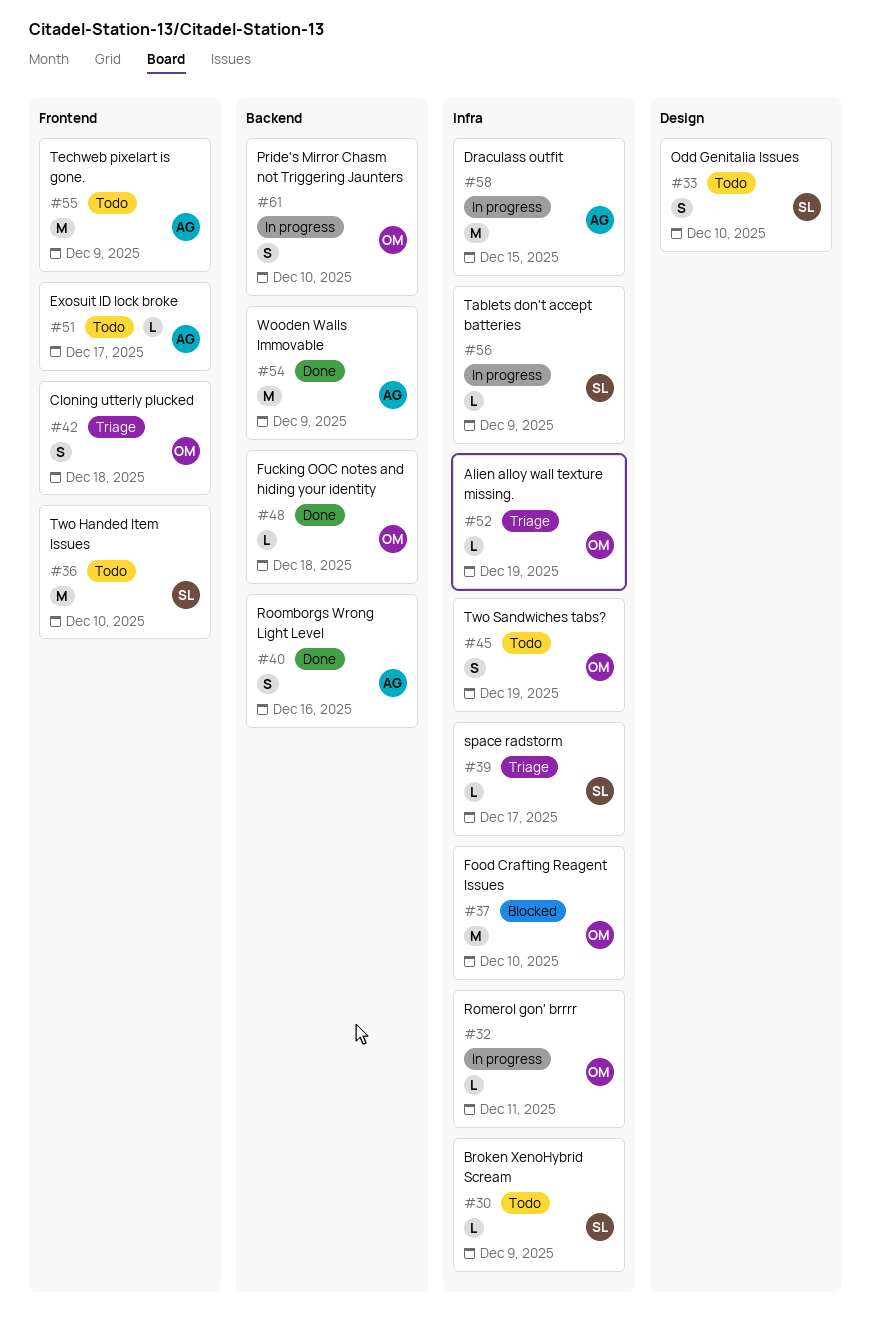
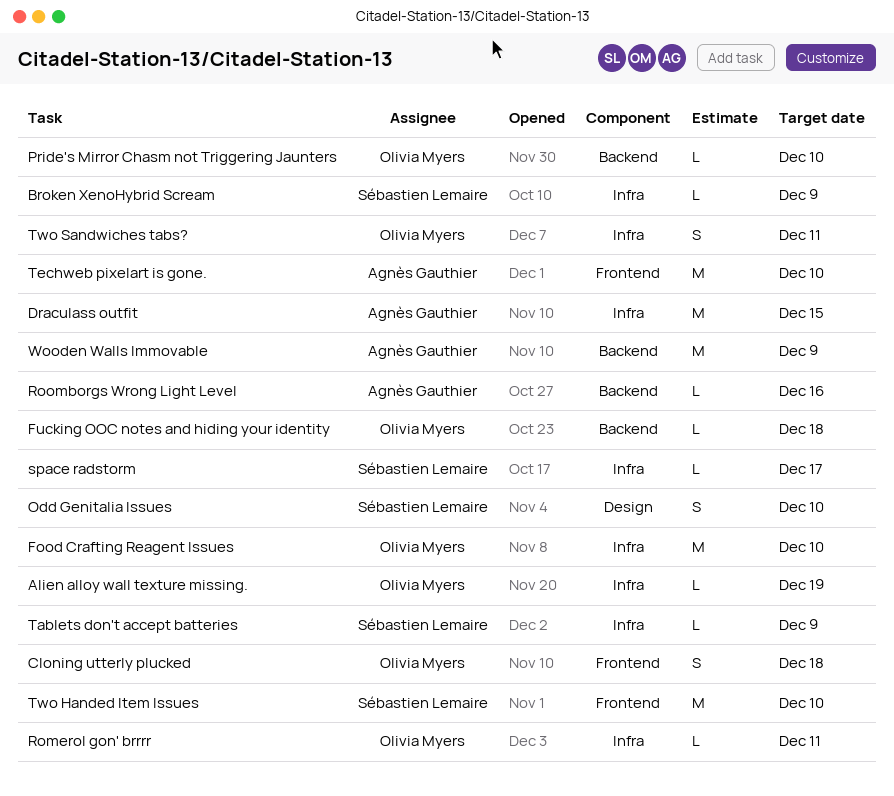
Exosuit ID lock broke: present -> none
Pride's Mirror Chasm not Triggering Jaunters, estimate: S -> L
Roomborgs Wrong Light Level, estimate: S -> L
Techweb pixelart is gone., due: Dec 9 -> Dec 10
Two Sandwiches tabs?, due: Dec 19 -> Dec 11

